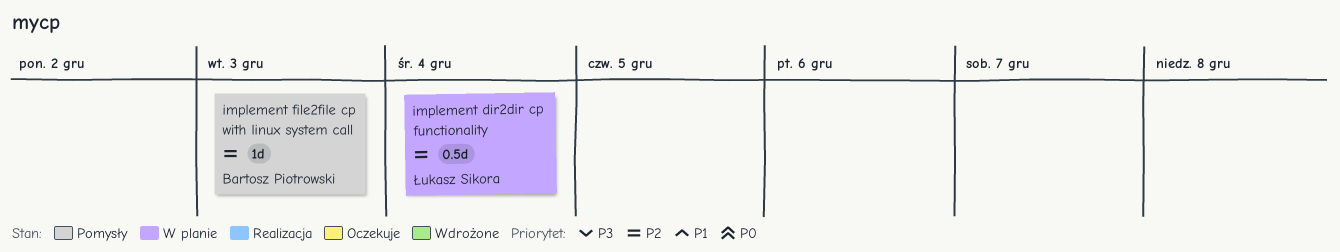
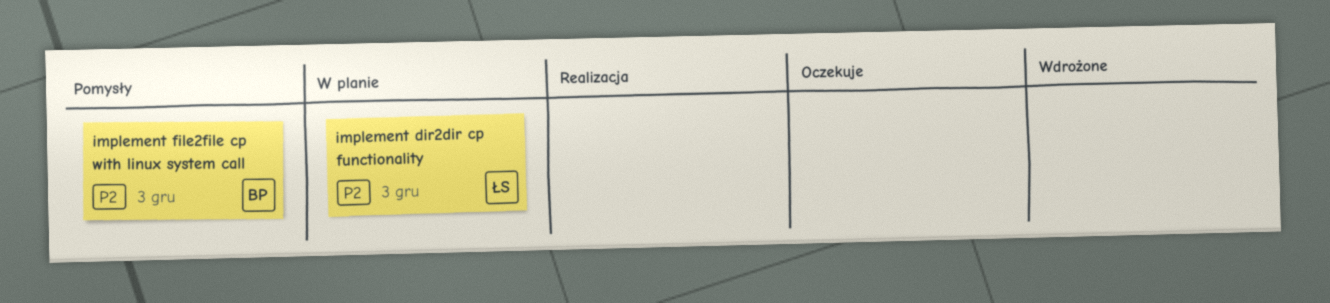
implement dir2dir cp functionality, due: Dec 4 -> Dec 3

